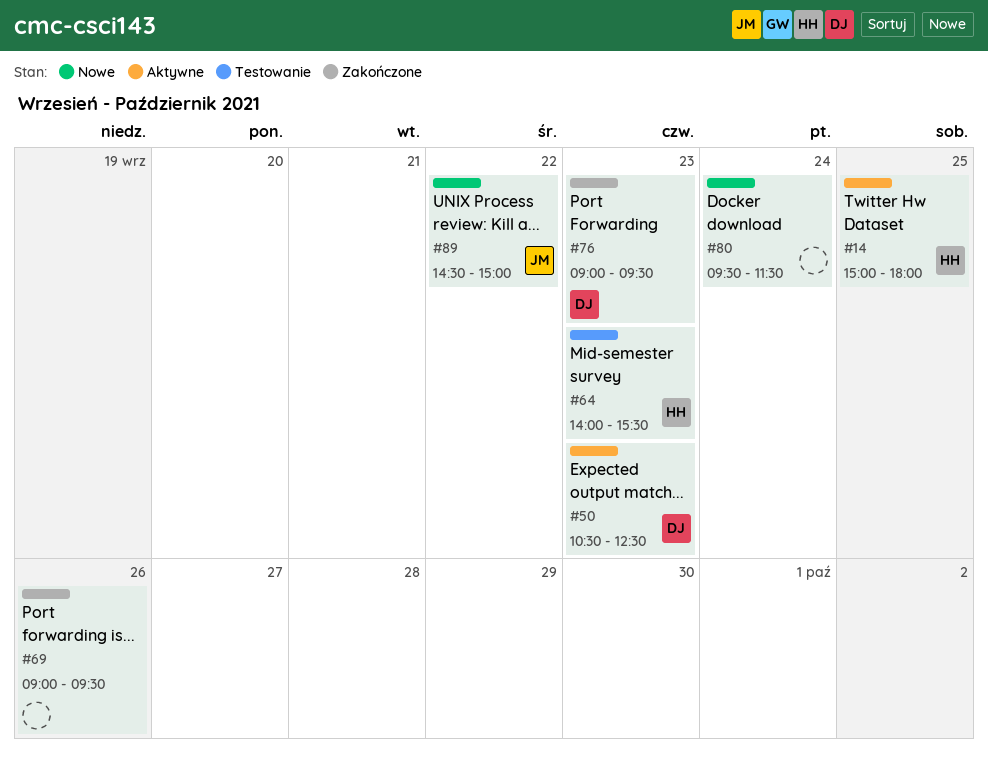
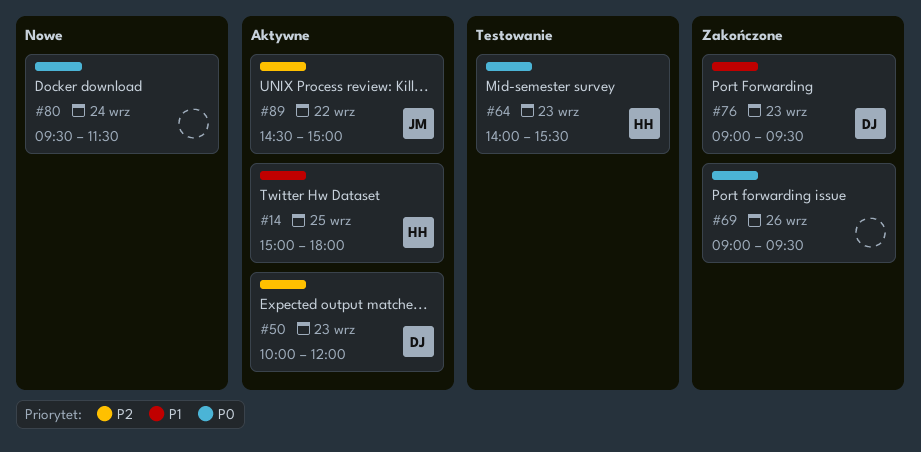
#50, begins: 10:30 -> 10:00
#50, ends: 12:30 -> 12:00
#89, status: Nowe -> Aktywne

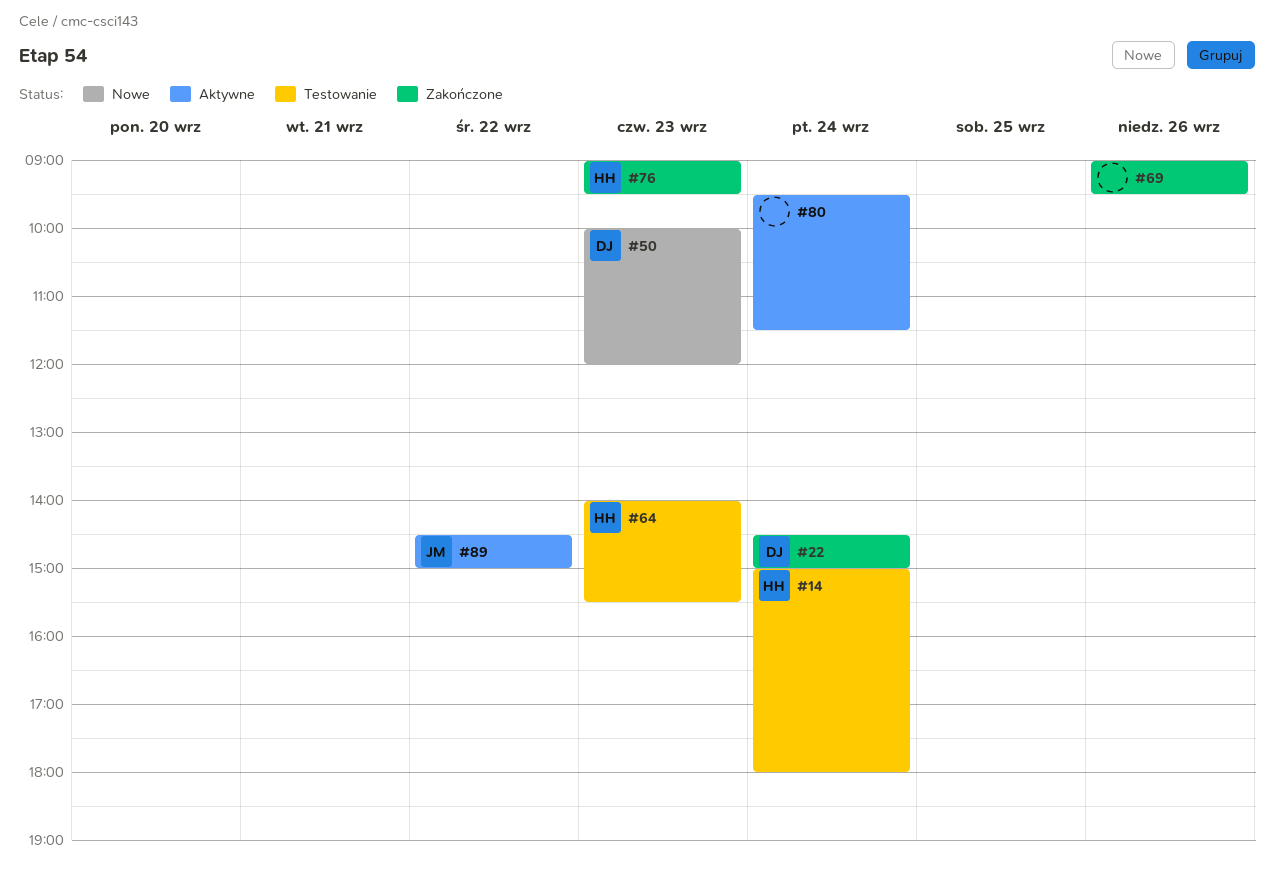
#14, status: Aktywne -> Testowanie
#14, day: Sep 25 -> Sep 24
#22: none -> present
#50, status: Aktywne -> Nowe
#76, owner: DJ -> HH
#80, status: Nowe -> Aktywne

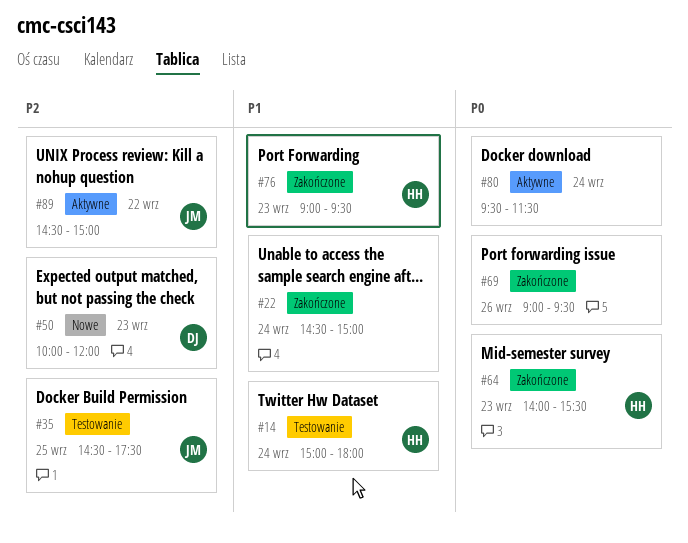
#22, owner: DJ -> none
#35: none -> present
#64, status: Testowanie -> Zakończone

